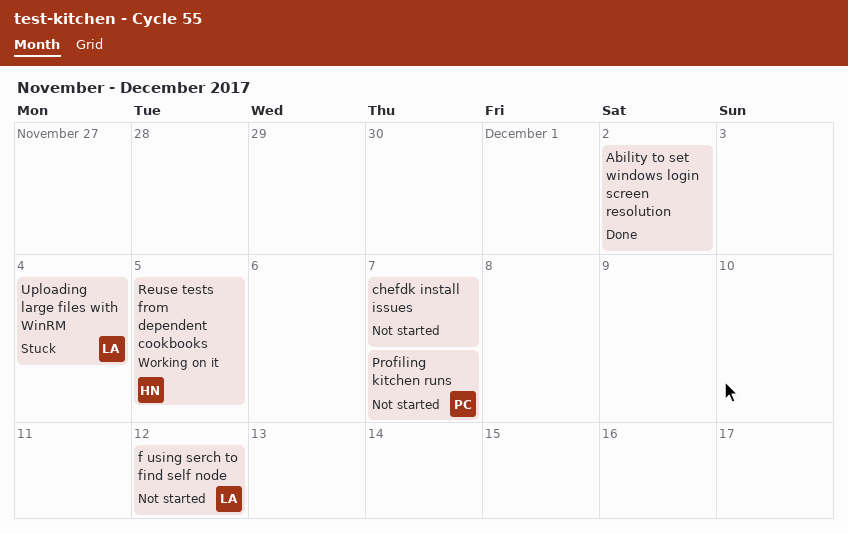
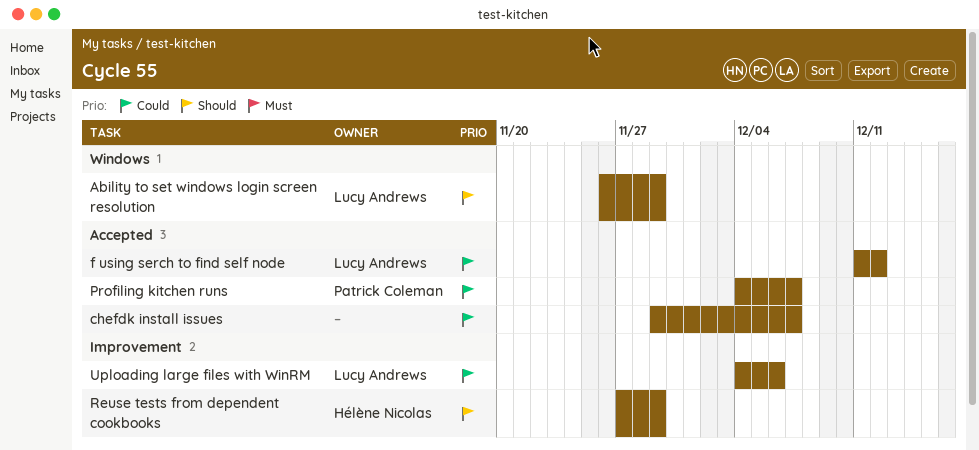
Ability to set windows login screen resolution, owner: none -> Lucy Andrews
Ability to set windows login screen resolution, due: Dec 2 -> Nov 29
Reuse tests from dependent cookbooks, due: Dec 5 -> Nov 29
Uploading large files with WinRM, due: Dec 4 -> Dec 6

